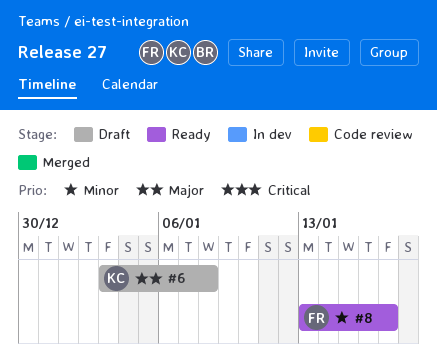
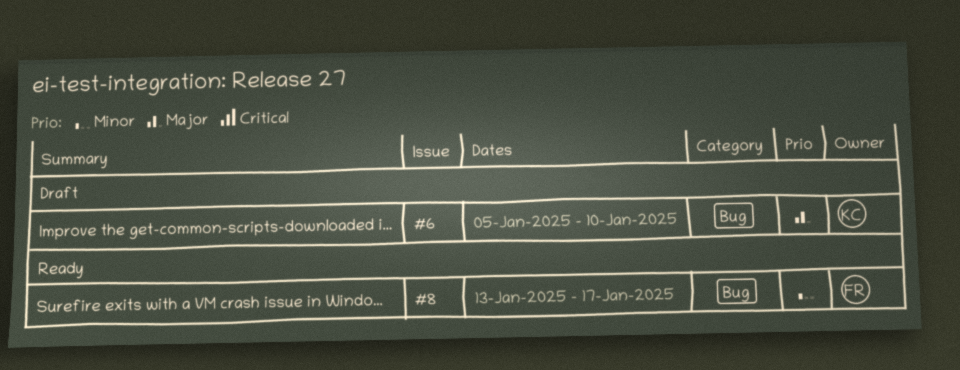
#6, start: Jan 3 -> Jan 5
#6, due: Jan 8 -> Jan 10

